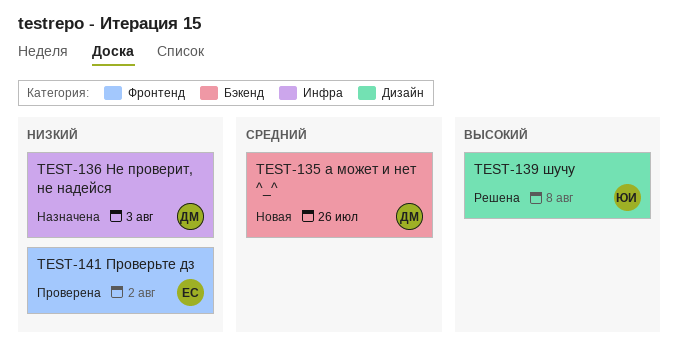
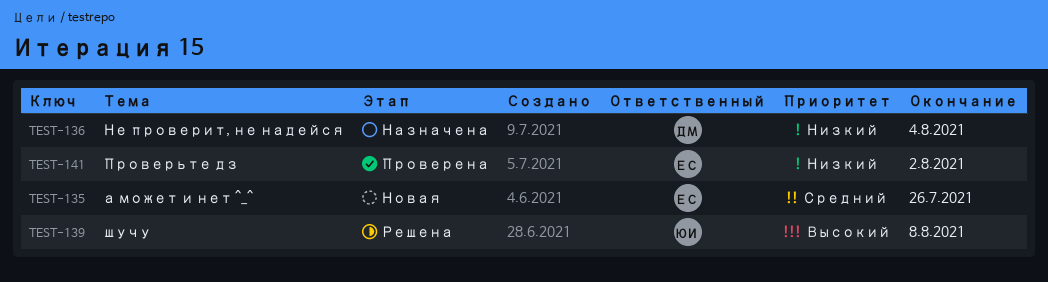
TEST-135, owner: ДМ -> ЕС
TEST-136, due: Aug 3 -> Aug 4

